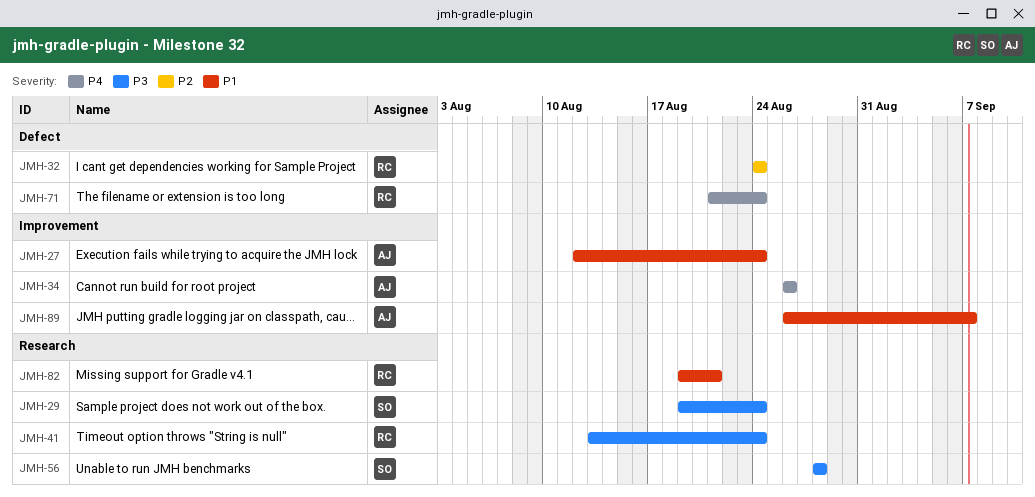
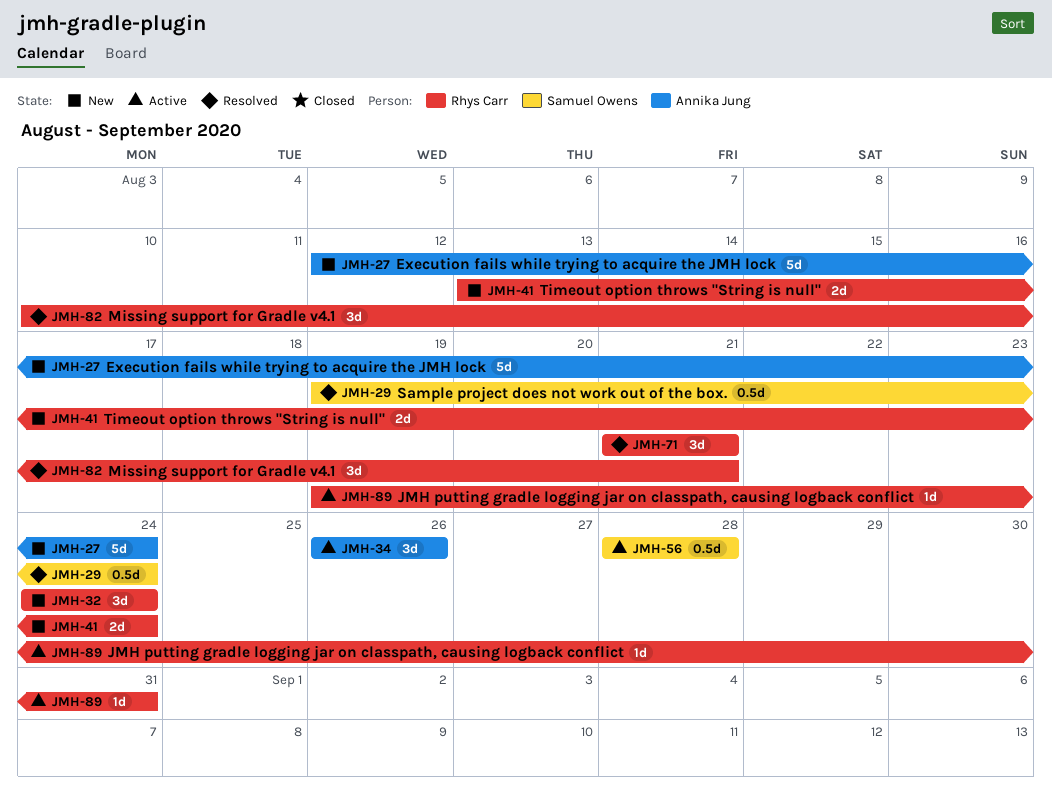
JMH-71, due: Aug 24 -> Aug 21
JMH-82, start: Aug 19 -> Aug 10
JMH-89, owner: Annika Jung -> Rhys Carr
JMH-89, start: Aug 26 -> Aug 19
JMH-89, due: Sep 7 -> Aug 31

